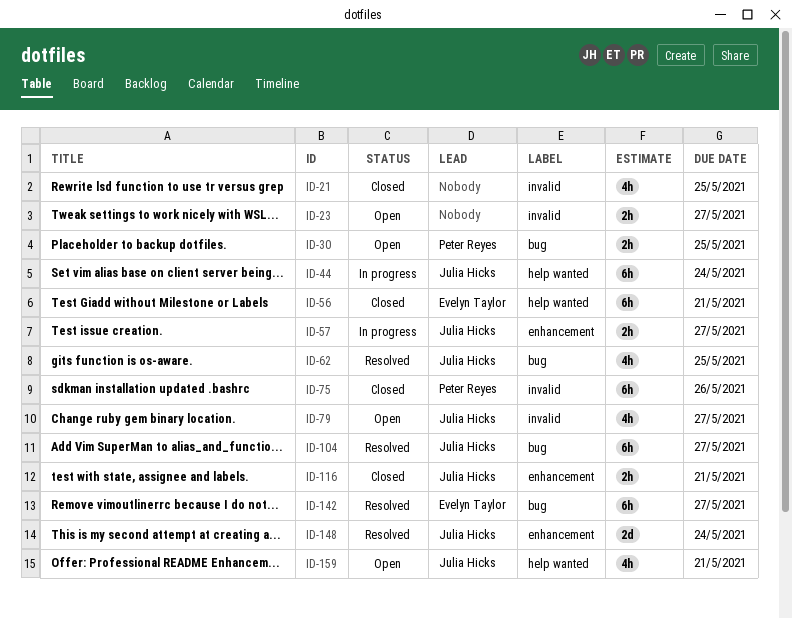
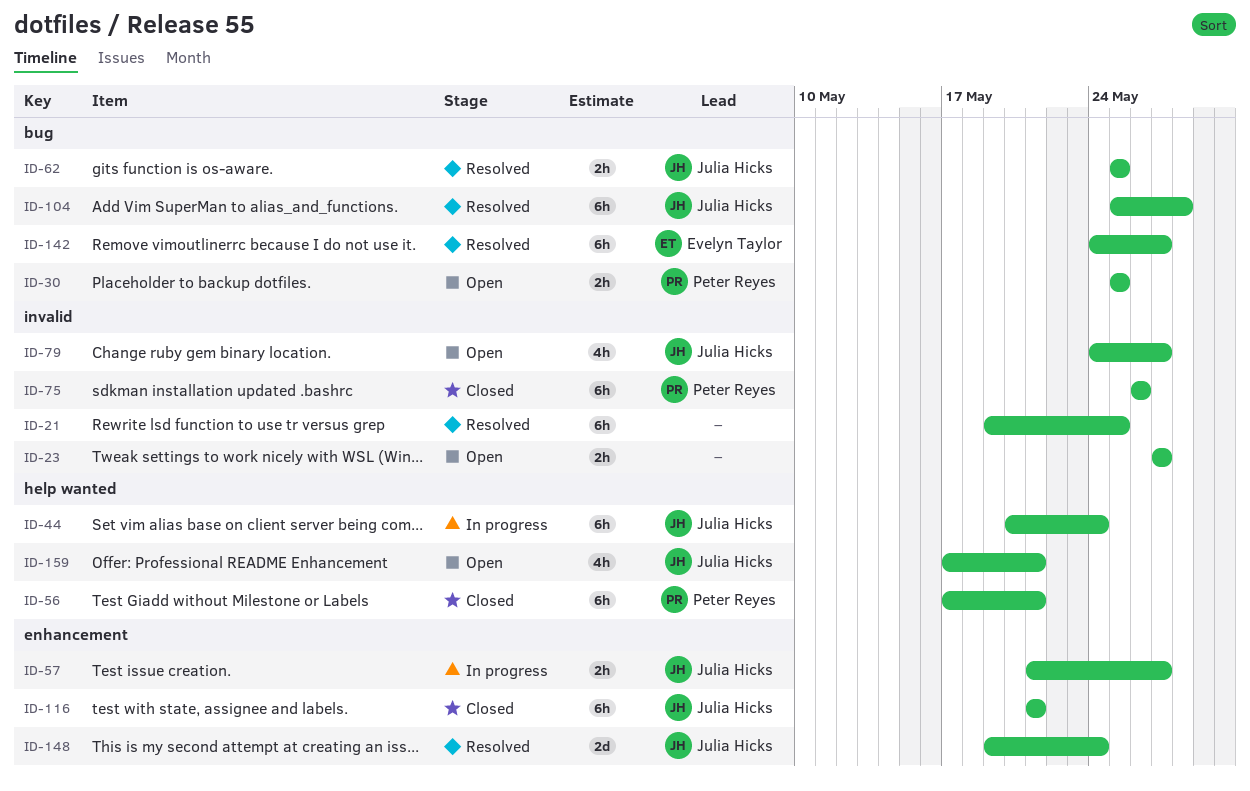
ID-21, status: Closed -> Resolved
ID-21, estimate: 4h -> 6h
ID-56, owner: Evelyn Taylor -> Peter Reyes
ID-62, estimate: 4h -> 2h
ID-104, due: May 27 -> May 28
ID-116, estimate: 2h -> 6h

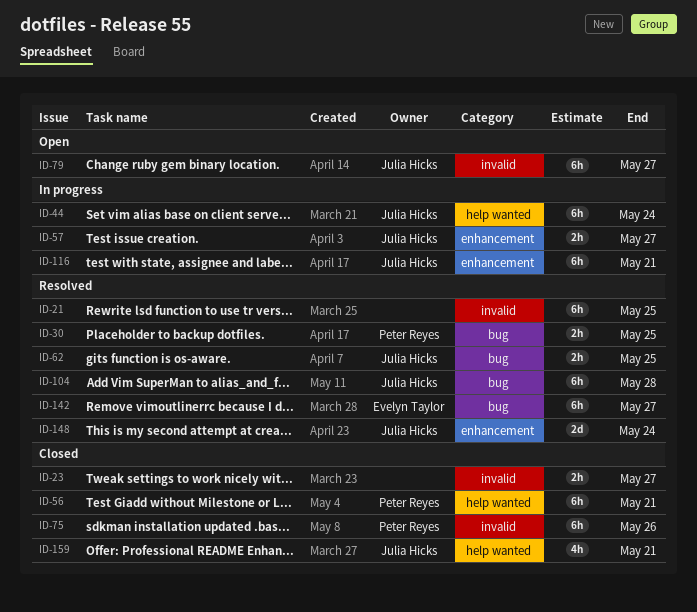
ID-23, status: Open -> Closed
ID-30, status: Open -> Resolved
ID-79, estimate: 4h -> 6h
ID-116, status: Closed -> In progress
ID-159, status: Open -> Closed

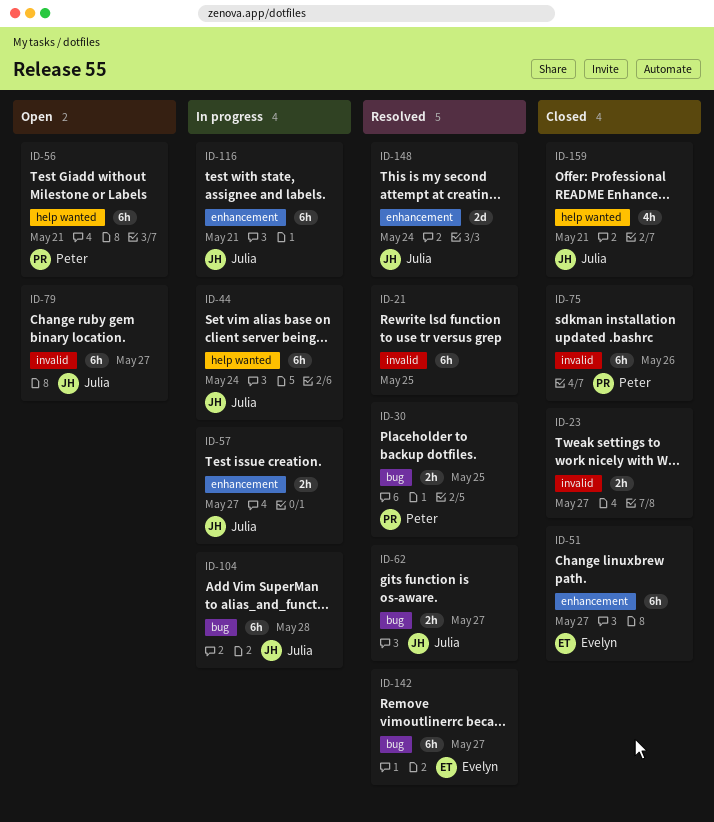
ID-51: none -> present
ID-56, status: Closed -> Open
ID-62, due: May 25 -> May 27
ID-104, status: Resolved -> In progress

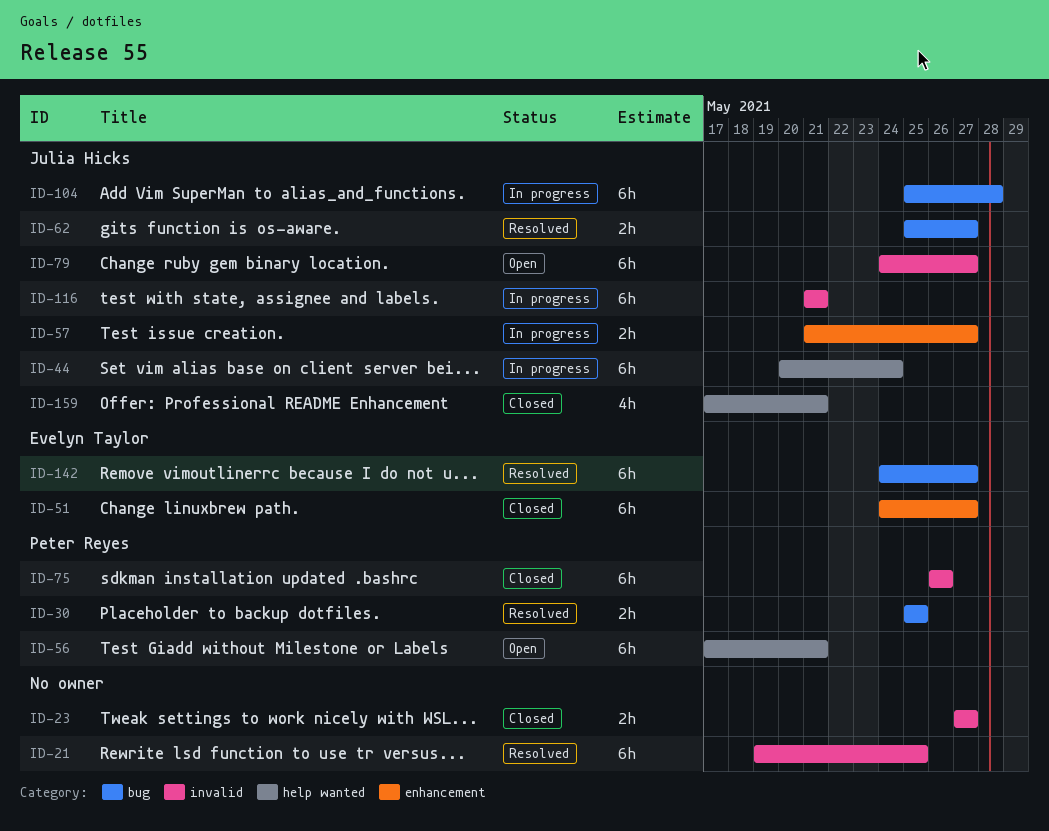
ID-116, label: enhancement -> invalid
ID-148: present -> none

